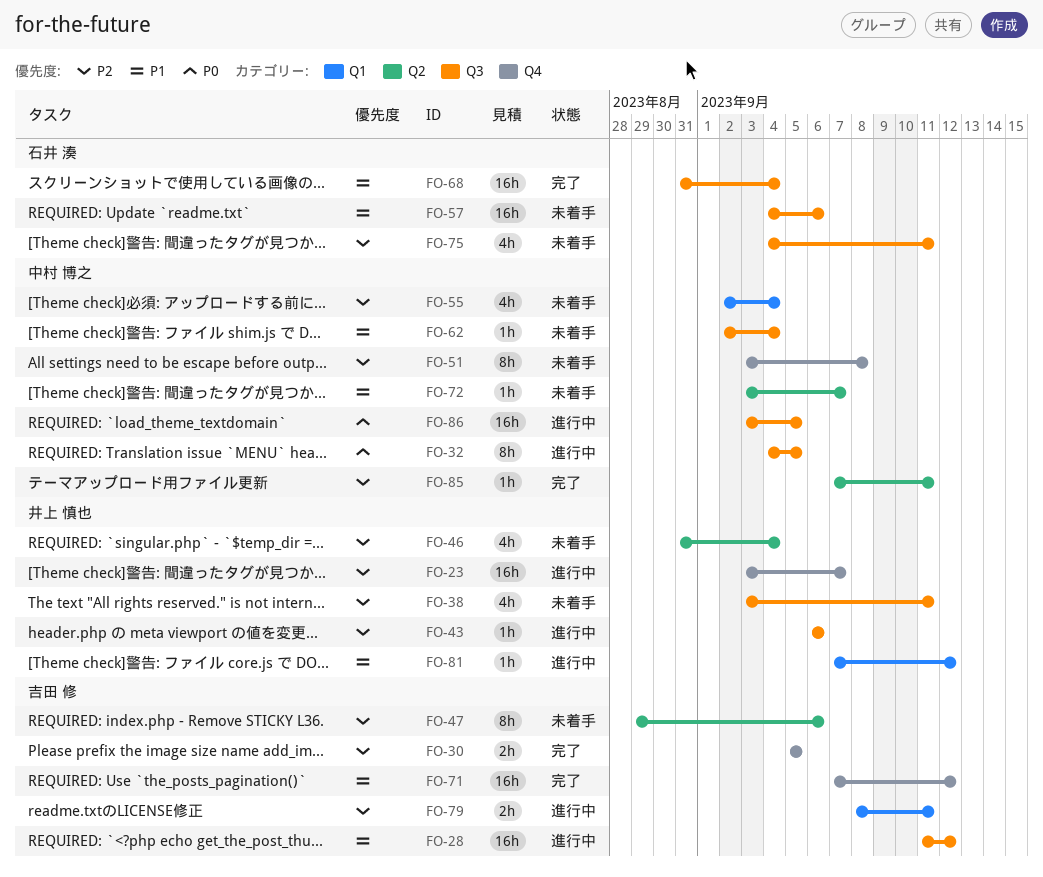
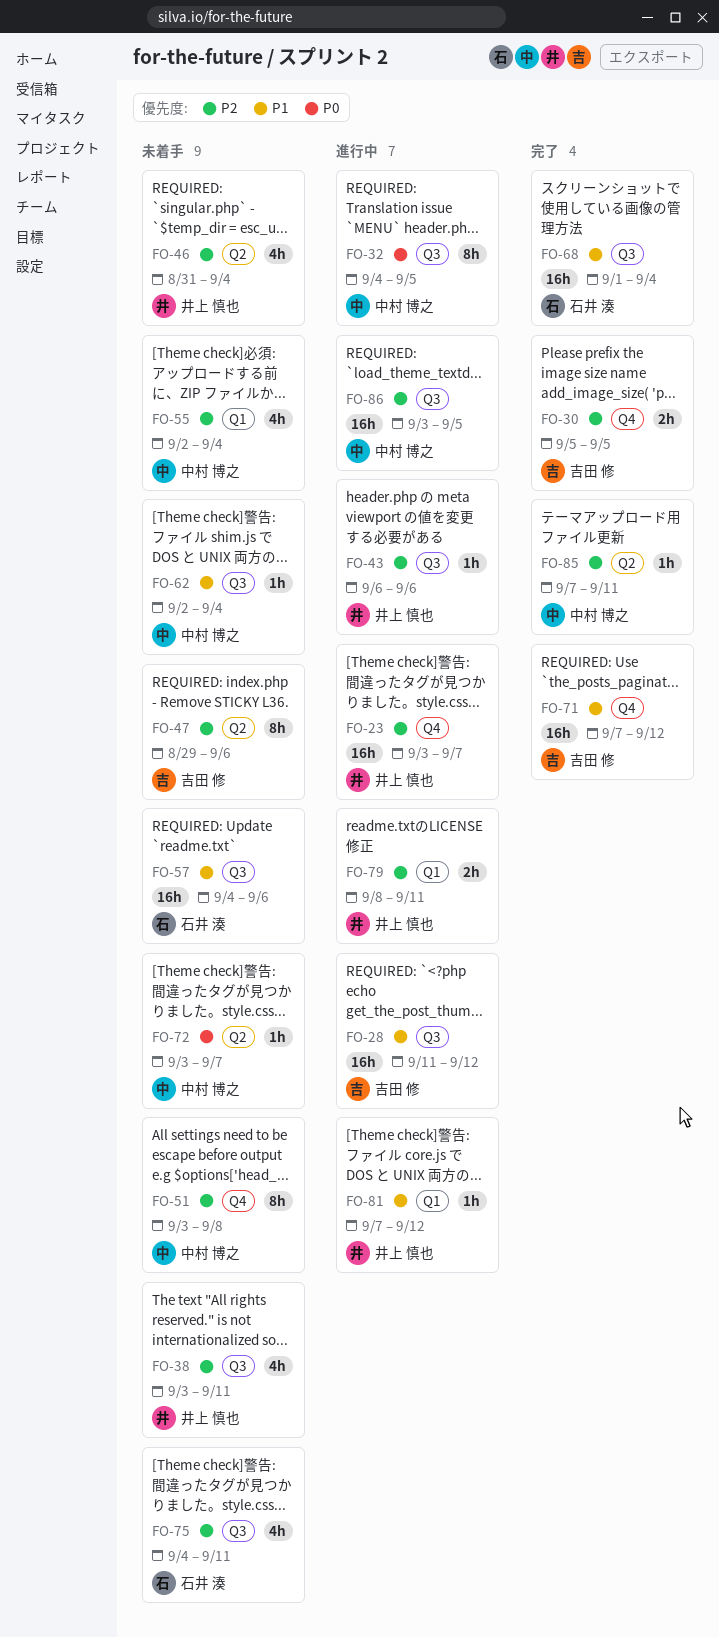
FO-68, start: Aug 31 -> Sep 1
FO-72, priority: P1 -> P0
FO-79, owner: 吉田 修 -> 井上 慎也
FO-86, priority: P0 -> P2

